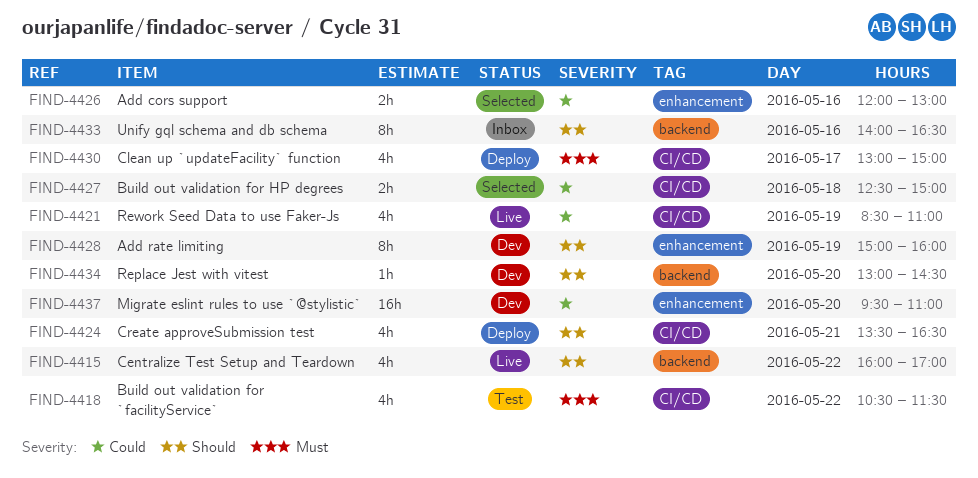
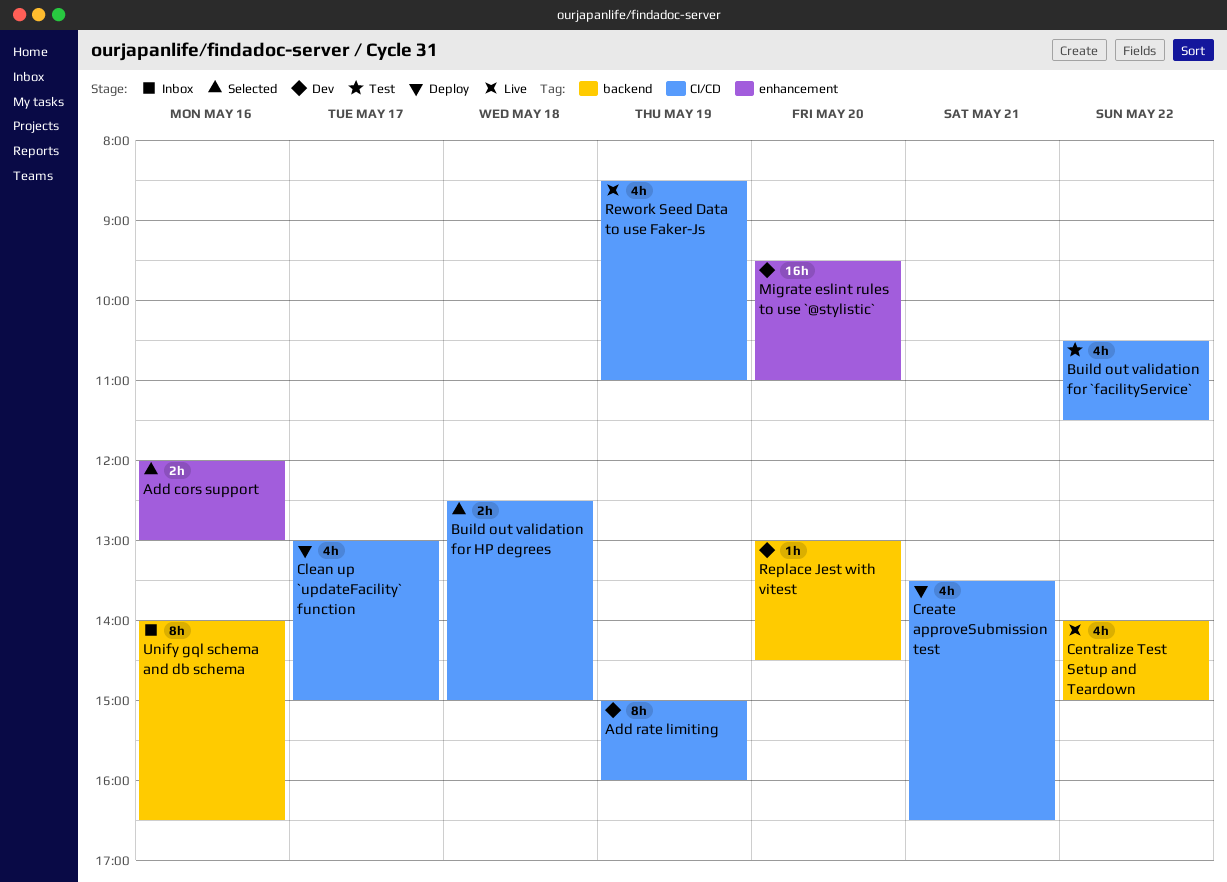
Add rate limiting, label: enhancement -> CI/CD
Centralize Test Setup and Teardown, begins: 16:00 -> 14:00
Centralize Test Setup and Teardown, ends: 17:00 -> 15:00

